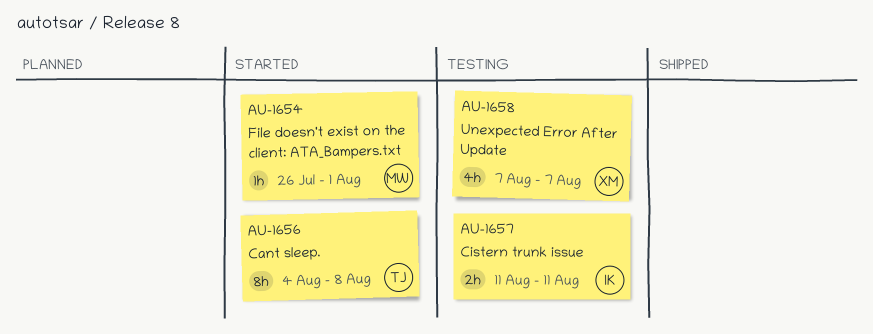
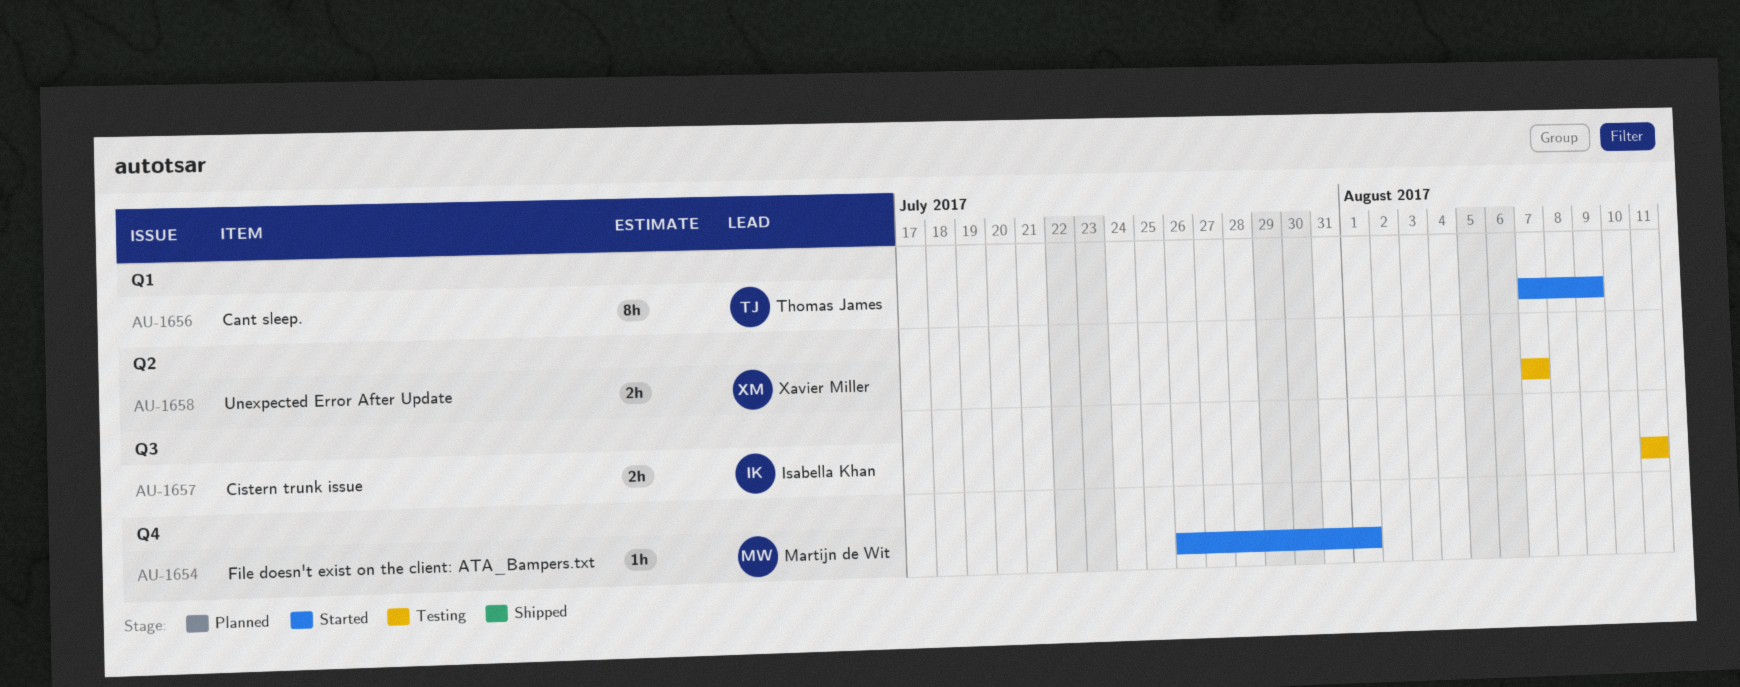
AU-1656, start: Aug 4 -> Aug 7
AU-1656, due: Aug 8 -> Aug 9
AU-1658, estimate: 4h -> 2h

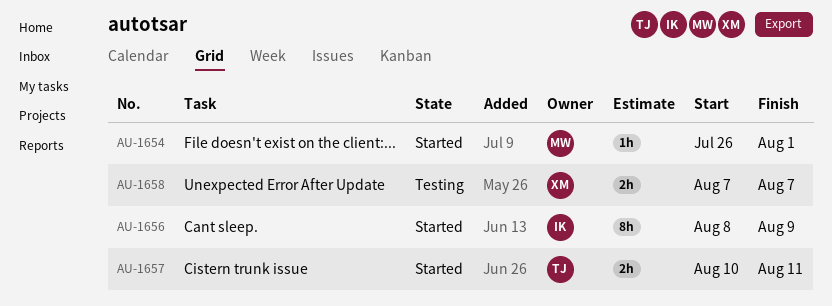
AU-1656, owner: Thomas James -> Isabella Khan
AU-1656, start: Aug 7 -> Aug 8
AU-1657, status: Testing -> Started
AU-1657, owner: Isabella Khan -> Thomas James
AU-1657, start: Aug 11 -> Aug 10

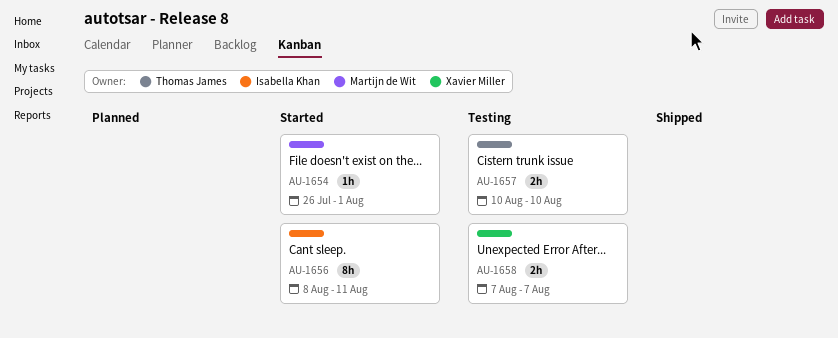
AU-1656, due: Aug 9 -> Aug 11
AU-1657, status: Started -> Testing
AU-1657, due: Aug 11 -> Aug 10

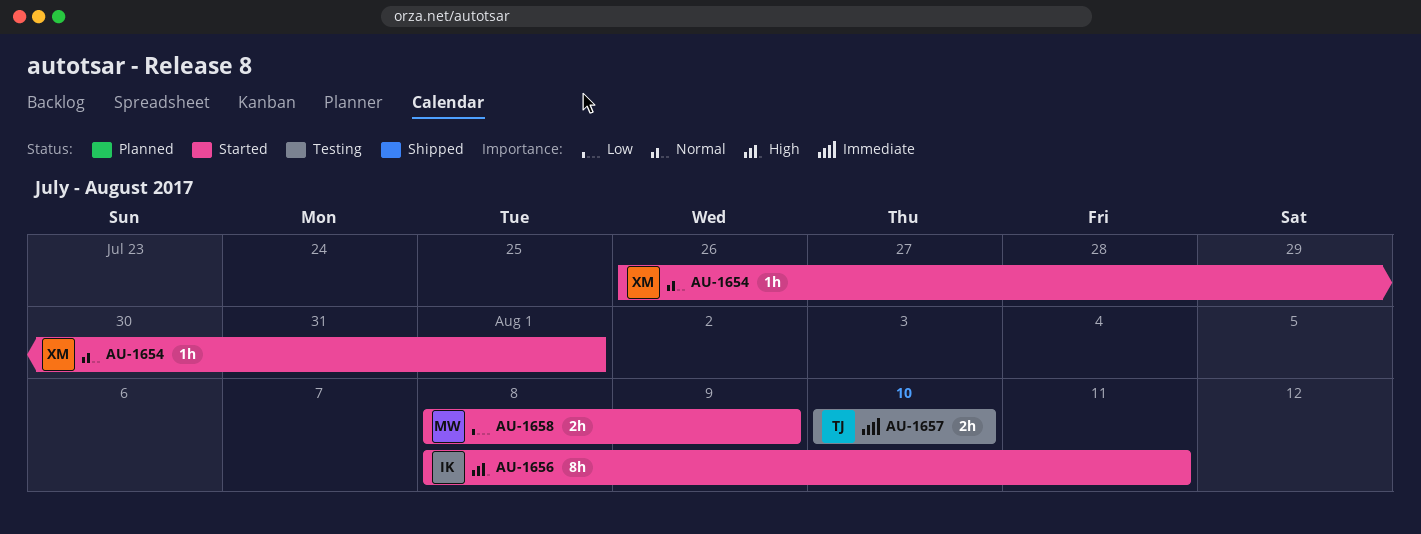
AU-1654, owner: Martijn de Wit -> Xavier Miller
AU-1658, status: Testing -> Started
AU-1658, owner: Xavier Miller -> Martijn de Wit
AU-1658, start: Aug 7 -> Aug 8
AU-1658, due: Aug 7 -> Aug 9

